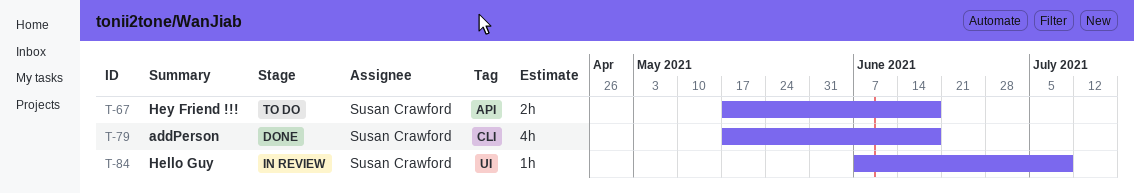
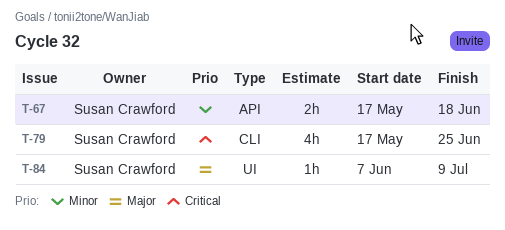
T-79, due: Jun 18 -> Jun 25

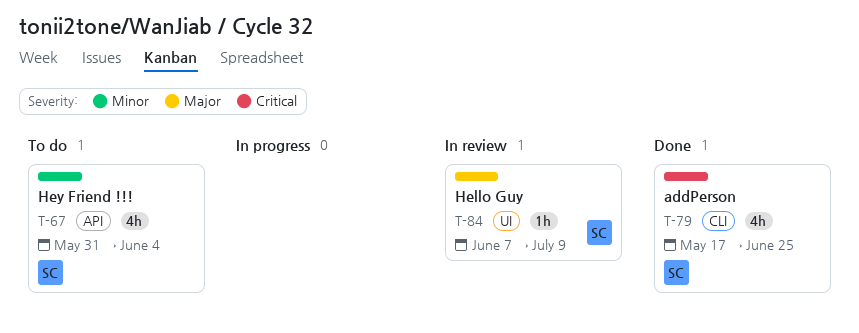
T-67, estimate: 2h -> 4h
T-67, start: May 17 -> May 31
T-67, due: Jun 18 -> Jun 4

